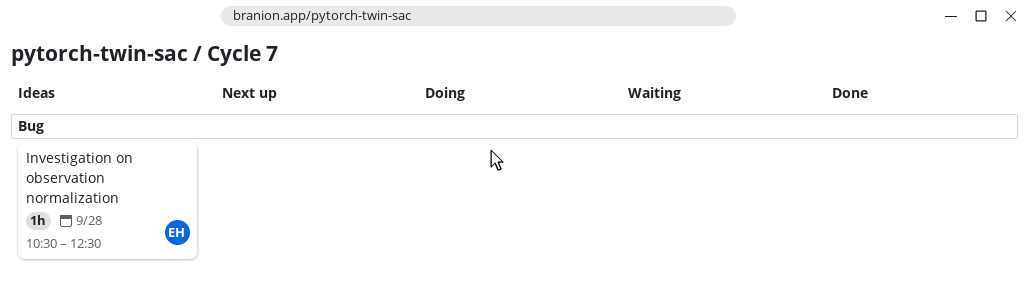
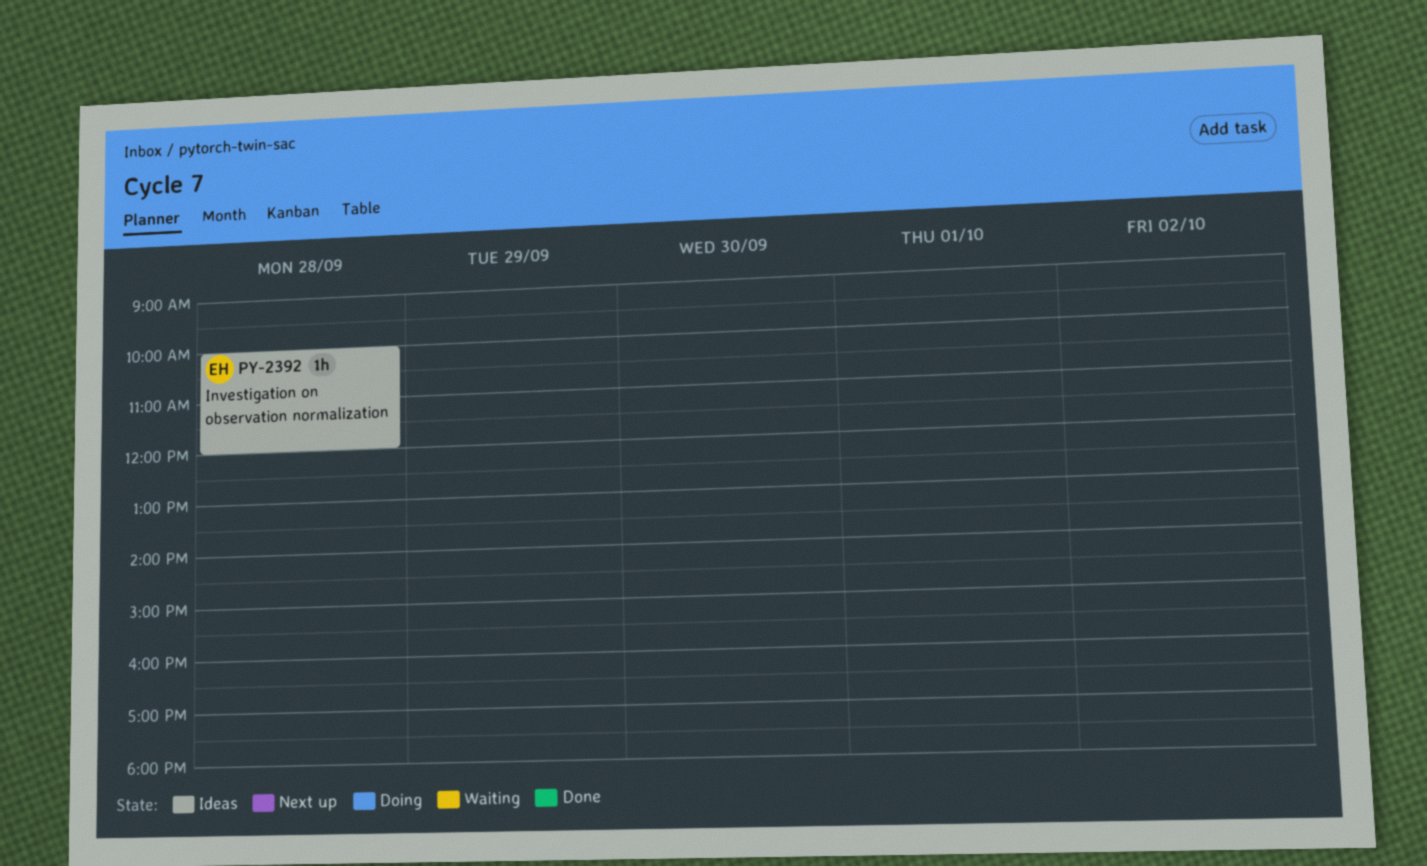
Investigation on observation normalization, begins: 10:30 -> 10:00
Investigation on observation normalization, ends: 12:30 -> 12:00

